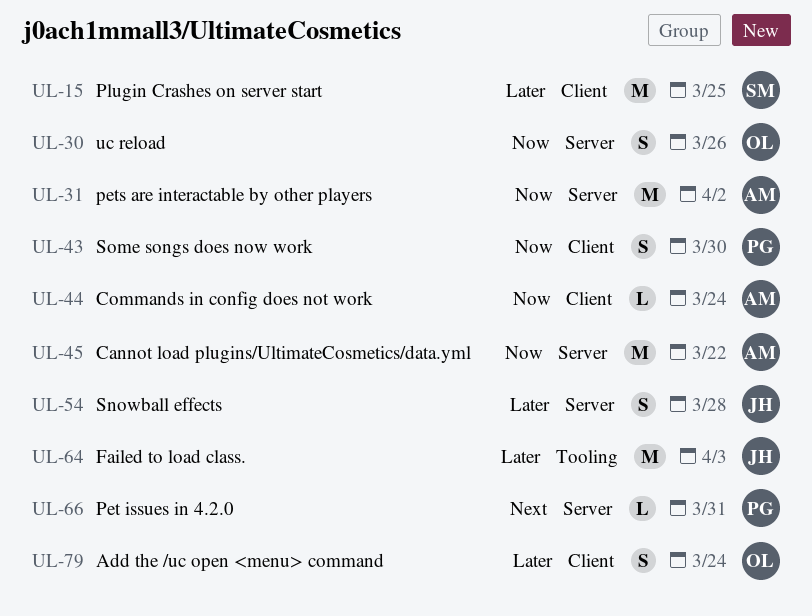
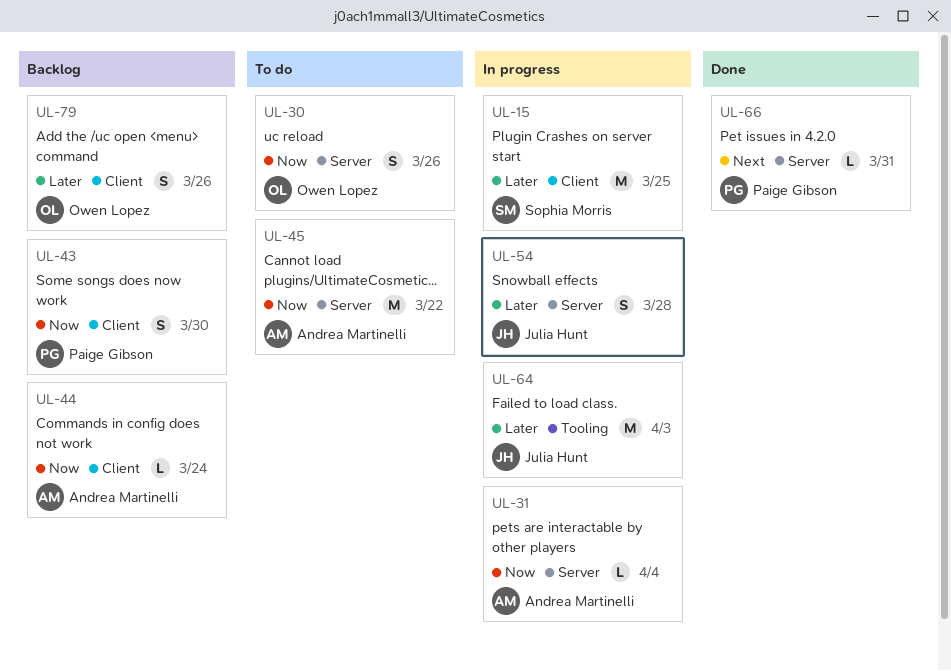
UL-31, estimate: M -> L
UL-31, due: Apr 2 -> Apr 4
UL-79, due: Mar 24 -> Mar 26

